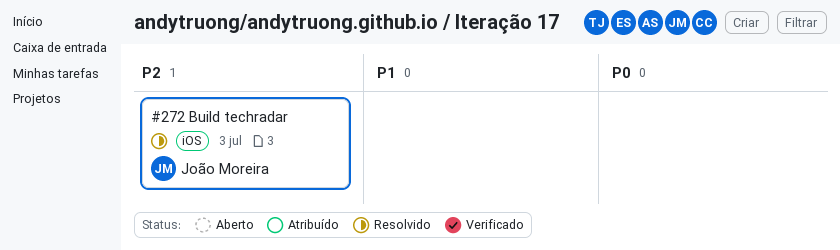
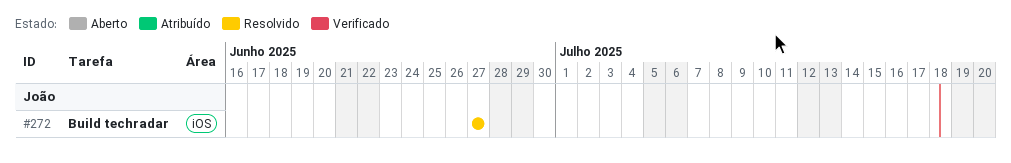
#272, due: Jul 3 -> Jun 27

